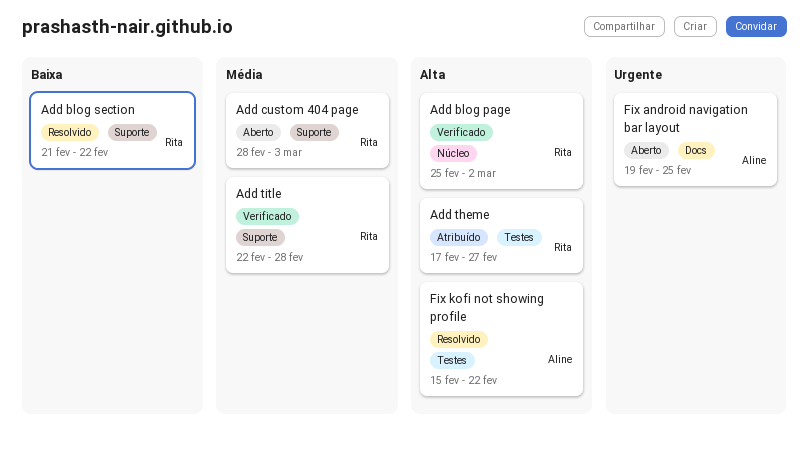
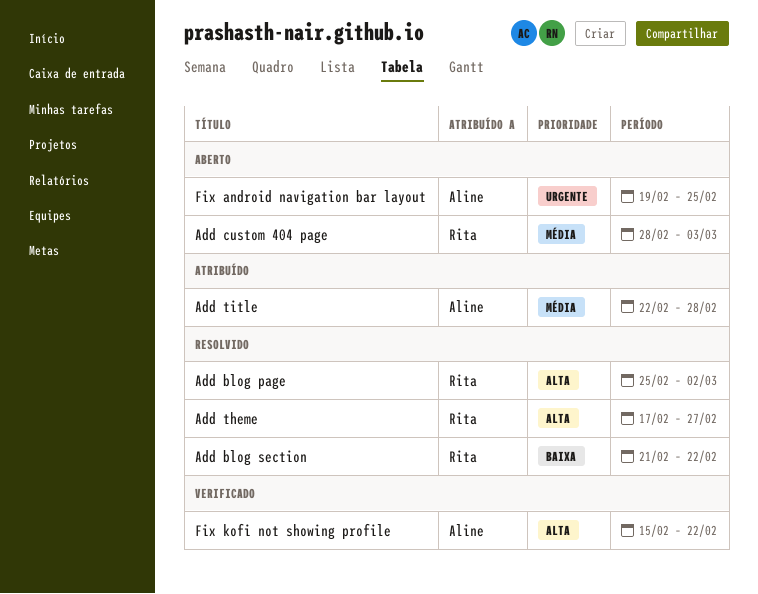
Add blog page, status: Verificado -> Resolvido
Add theme, status: Atribuído -> Resolvido
Add title, status: Verificado -> Atribuído
Add title, owner: Rita -> Aline
Fix kofi not showing profile, status: Resolvido -> Verificado

